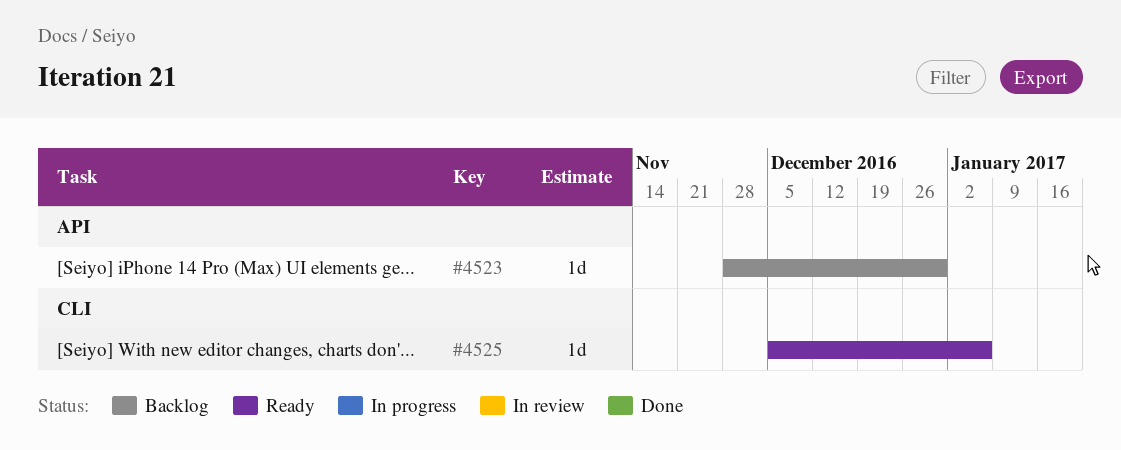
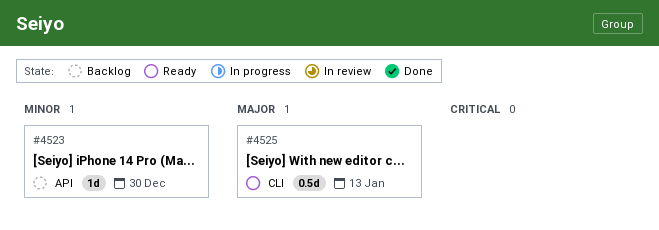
#4525, estimate: 1d -> 0.5d
#4525, due: Jan 6 -> Jan 13

